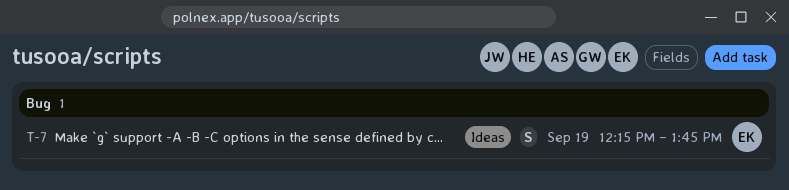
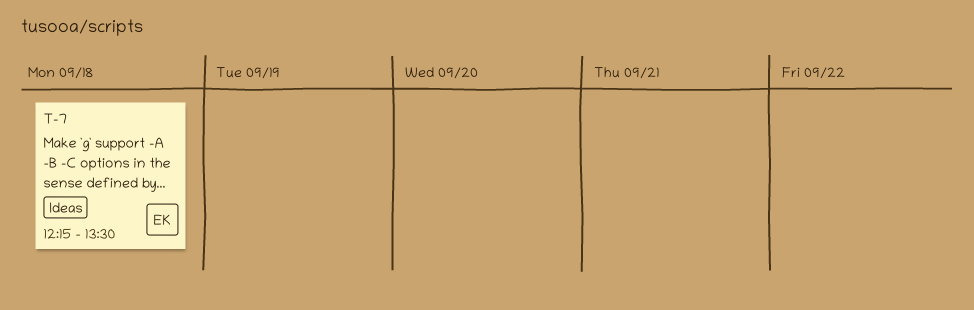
T-7, day: Sep 19 -> Sep 18
T-7, ends: 13:45 -> 13:30

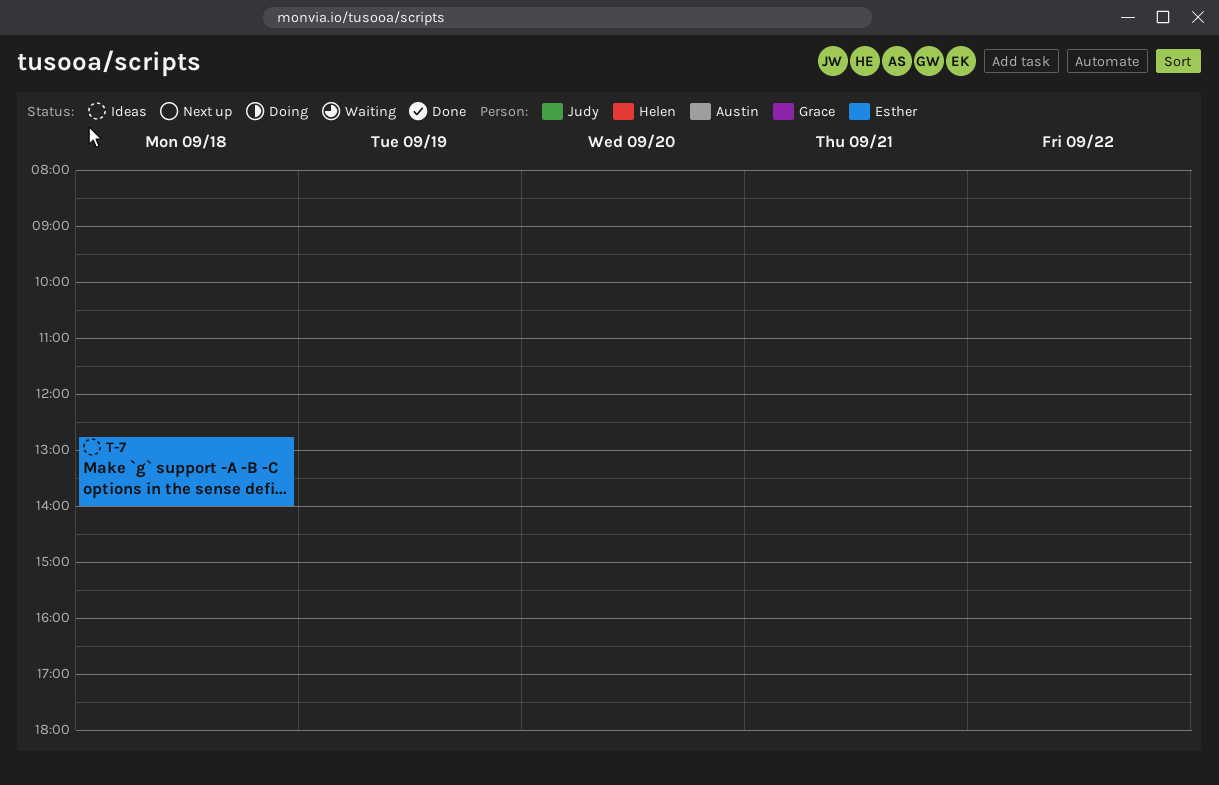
T-7, begins: 12:15 -> 12:45
T-7, ends: 13:30 -> 14:00

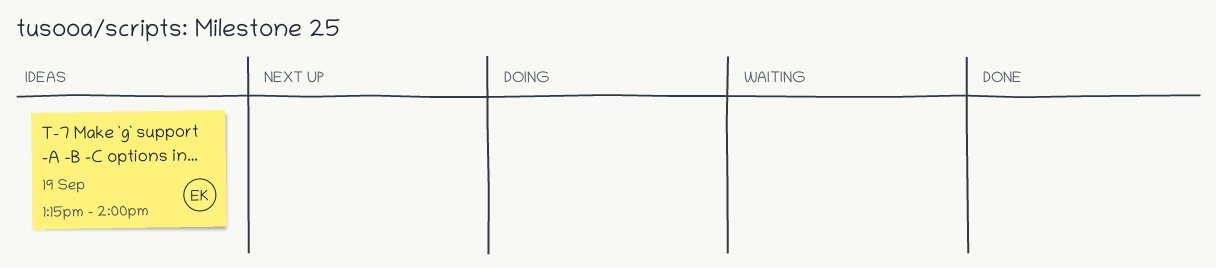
T-7, day: Sep 18 -> Sep 19
T-7, begins: 12:45 -> 13:15

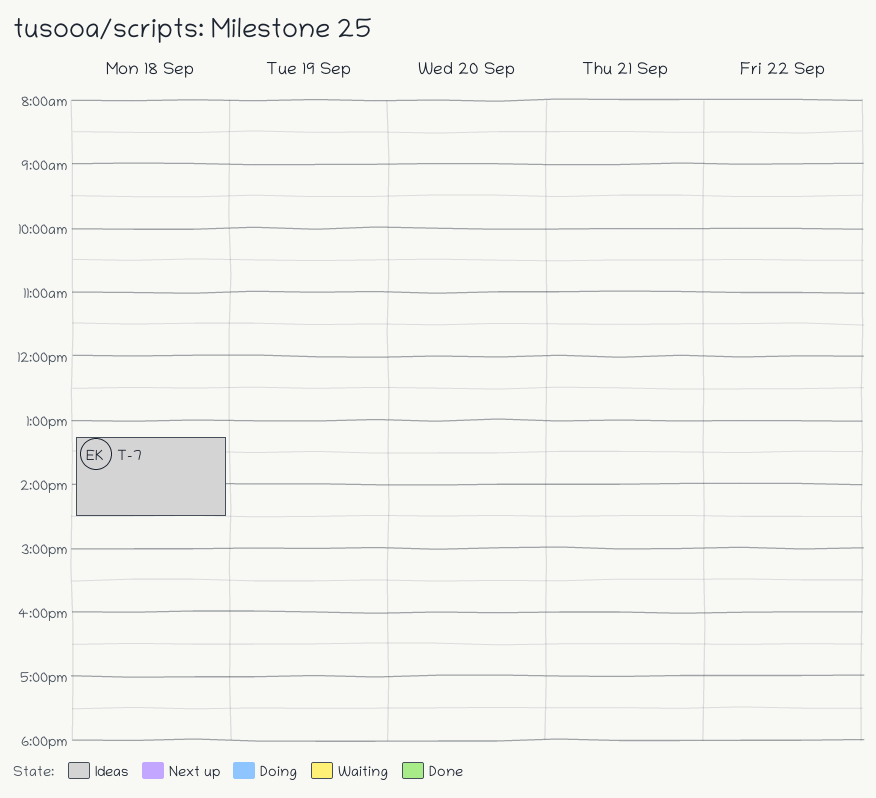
T-7, day: Sep 19 -> Sep 18
T-7, ends: 14:00 -> 14:30

